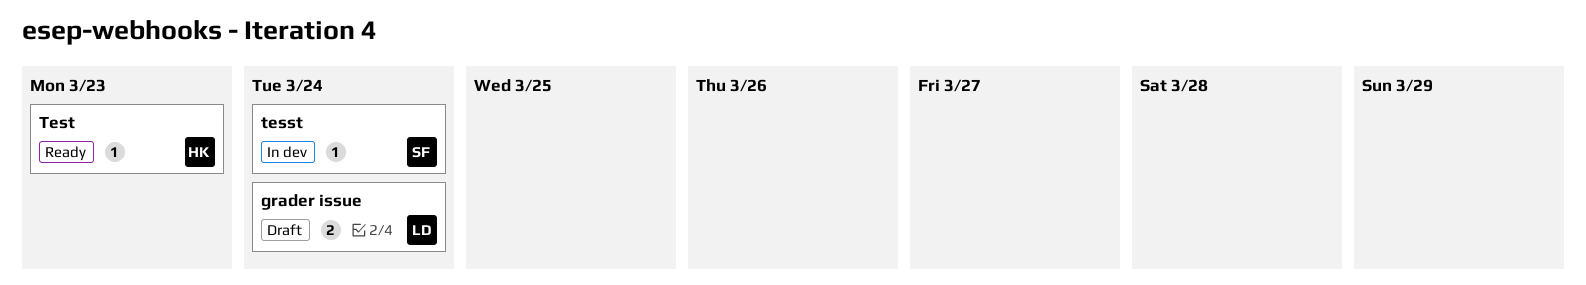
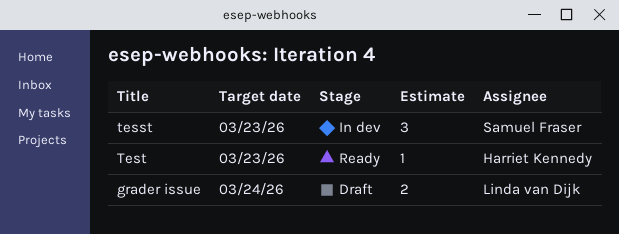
tesst, estimate: 1 -> 3
tesst, due: Mar 24 -> Mar 23

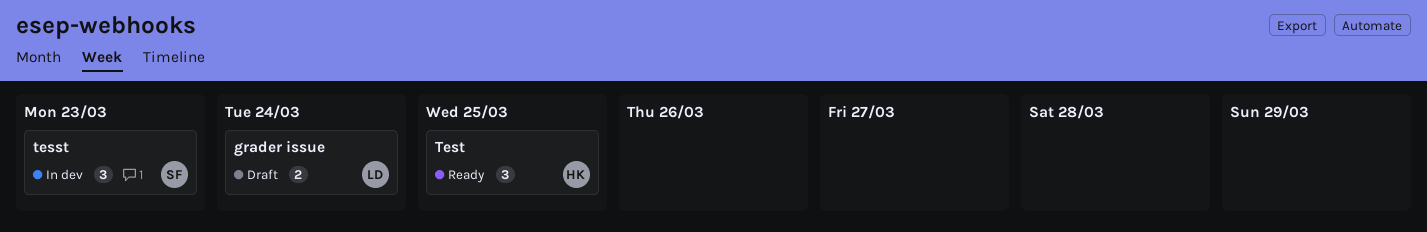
Test, estimate: 1 -> 3
Test, due: Mar 23 -> Mar 25

